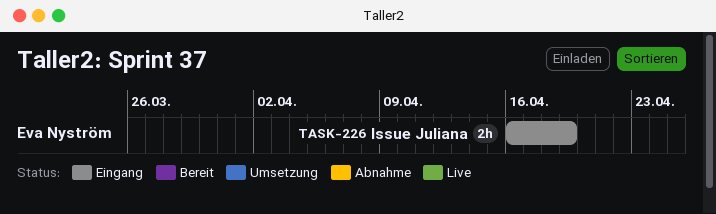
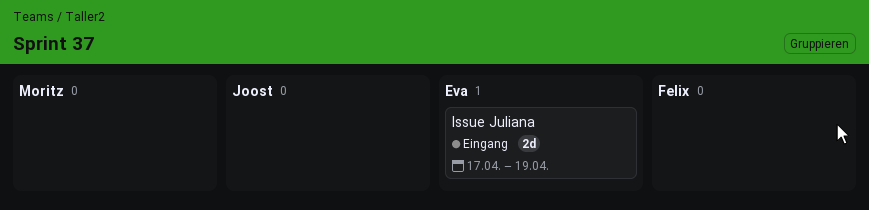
Issue Juliana, estimate: 2h -> 2d
Issue Juliana, start: Apr 16 -> Apr 17

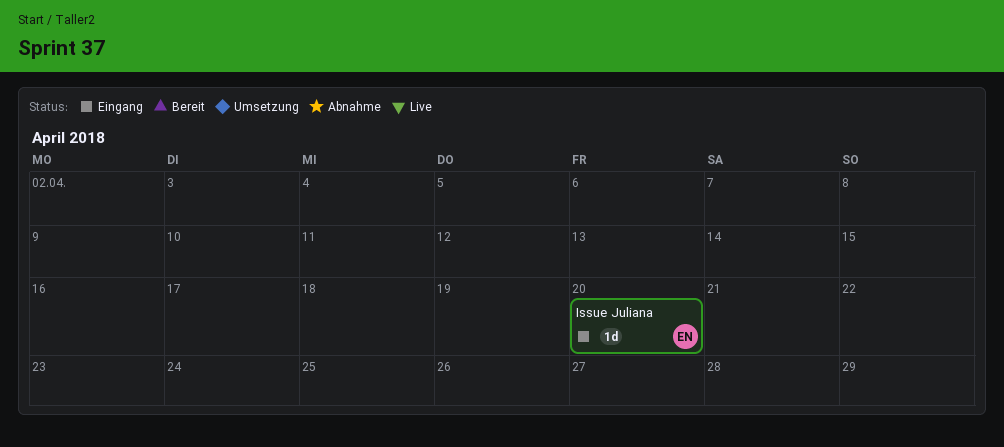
Issue Juliana, estimate: 2d -> 1d
Issue Juliana, due: Apr 19 -> Apr 20

